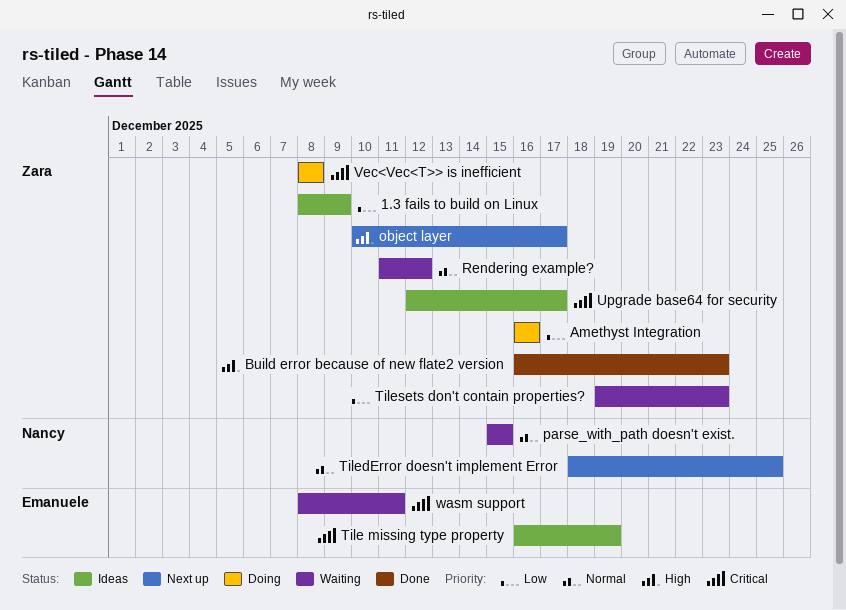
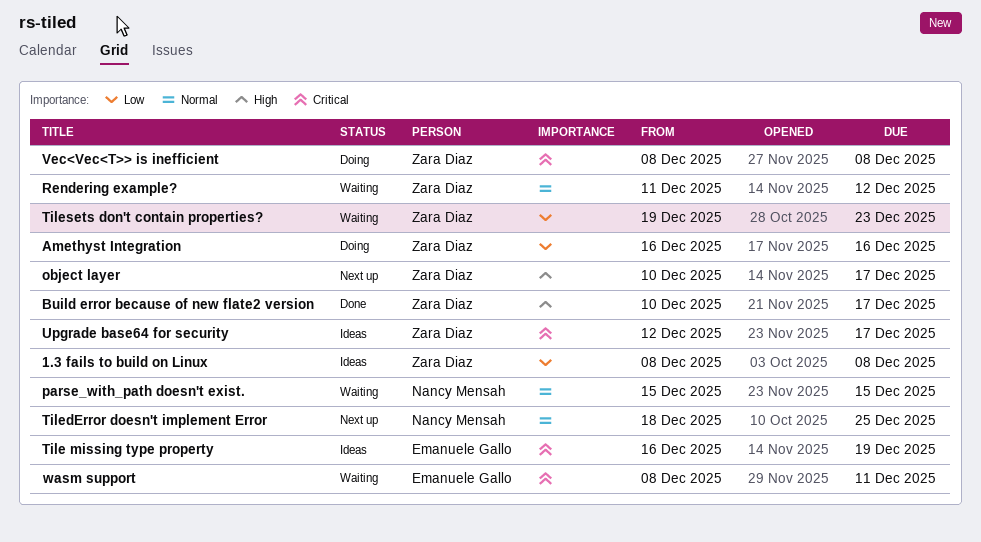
1.3 fails to build on Linux, due: Dec 9 -> Dec 8
Build error because of new flate2 version, start: Dec 16 -> Dec 10
Build error because of new flate2 version, due: Dec 23 -> Dec 17

